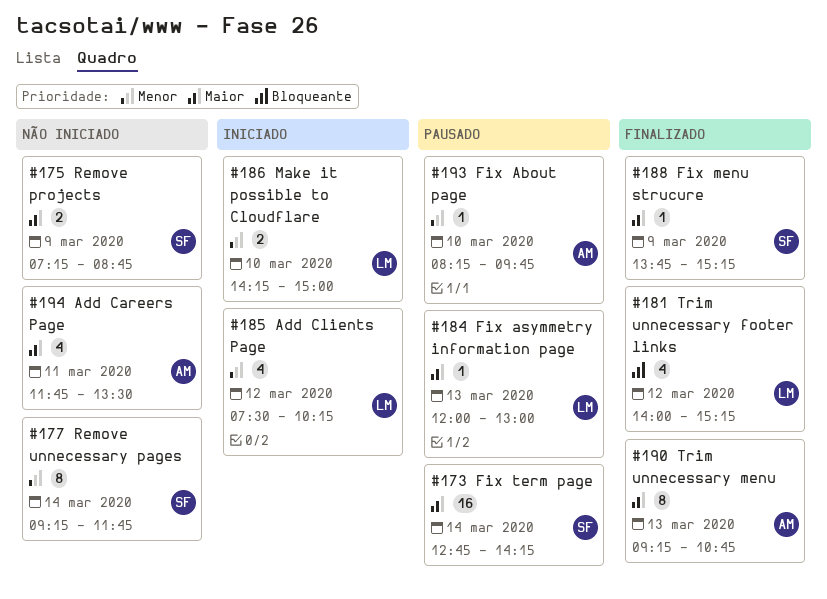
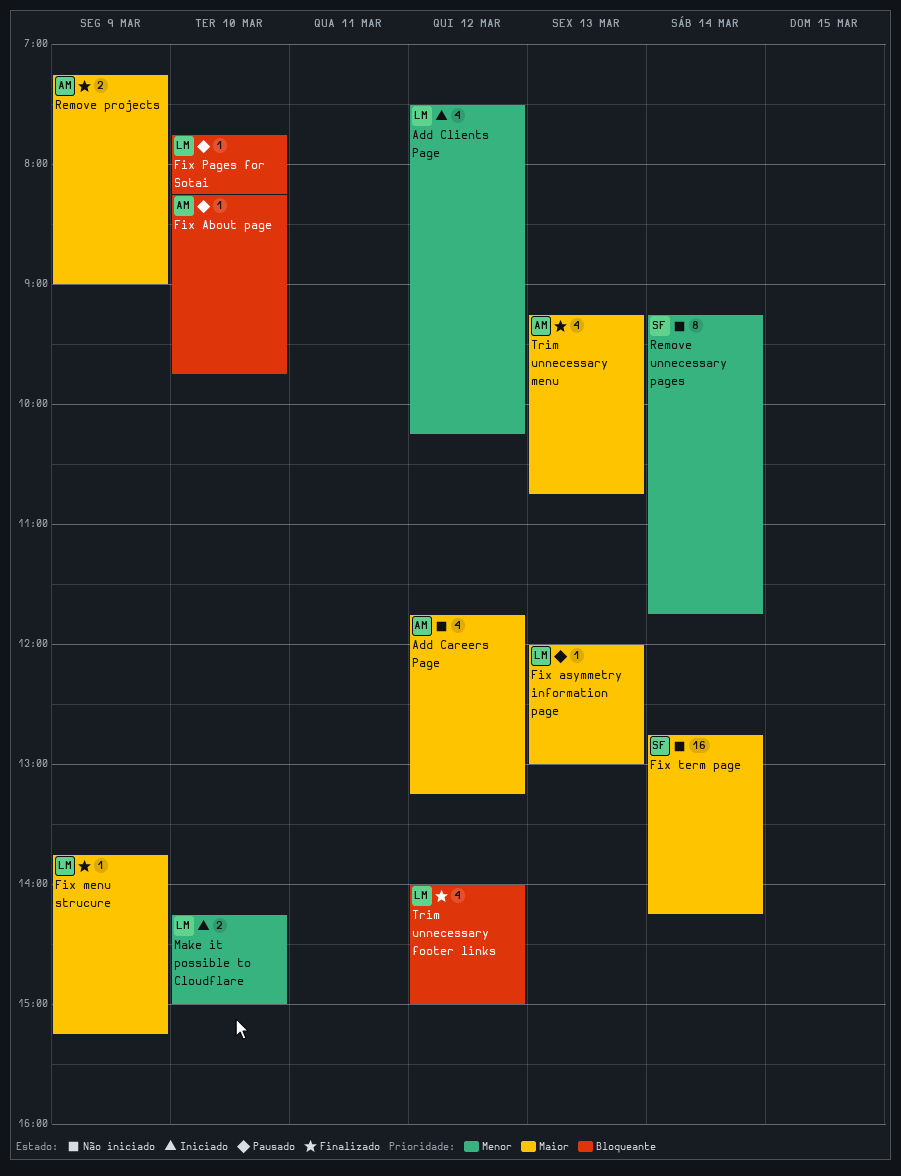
Add Careers Page, day: Mar 11 -> Mar 12
Add Careers Page, ends: 13:30 -> 13:15
Fix About page, priority: Menor -> Bloqueante
Fix menu strucure, owner: SF -> LM
Fix Pages for Sotai: none -> present
Fix term page, status: Pausado -> Não iniciado
Remove projects, status: Não iniciado -> Finalizado
Remove projects, owner: SF -> AM
Remove projects, ends: 08:45 -> 09:00
Trim unnecessary footer links, ends: 15:15 -> 15:00
Trim unnecessary menu, estimate: 8 -> 4

